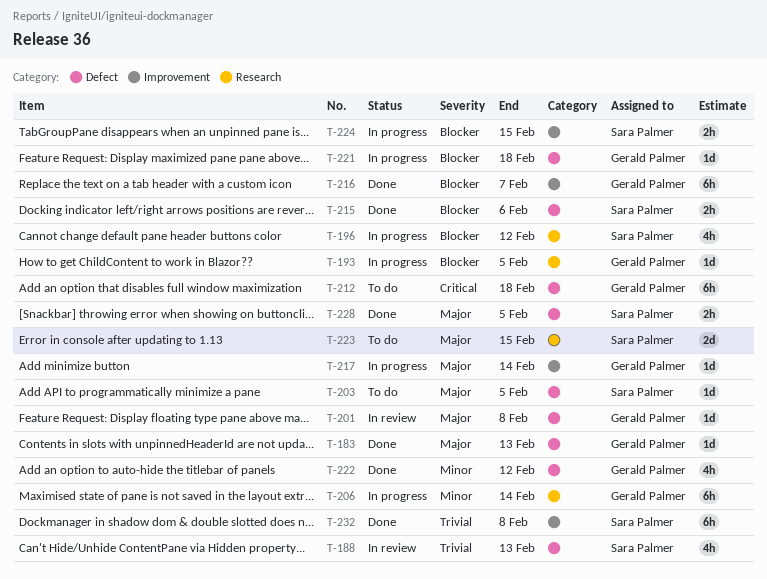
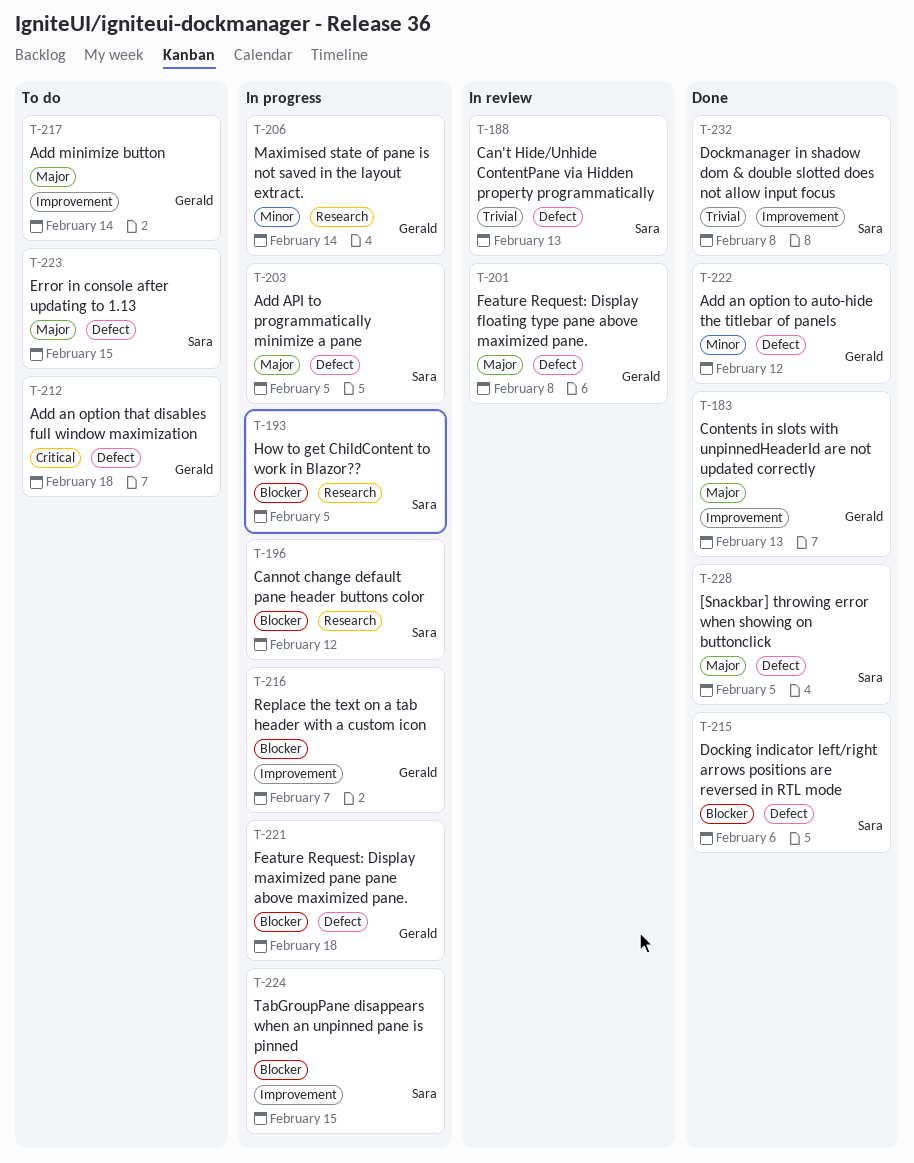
T-183, label: Defect -> Improvement
T-193, owner: Gerald Palmer -> Sara Palmer
T-203, status: To do -> In progress
T-216, status: Done -> In progress
T-217, status: In progress -> To do
T-223, label: Research -> Defect

